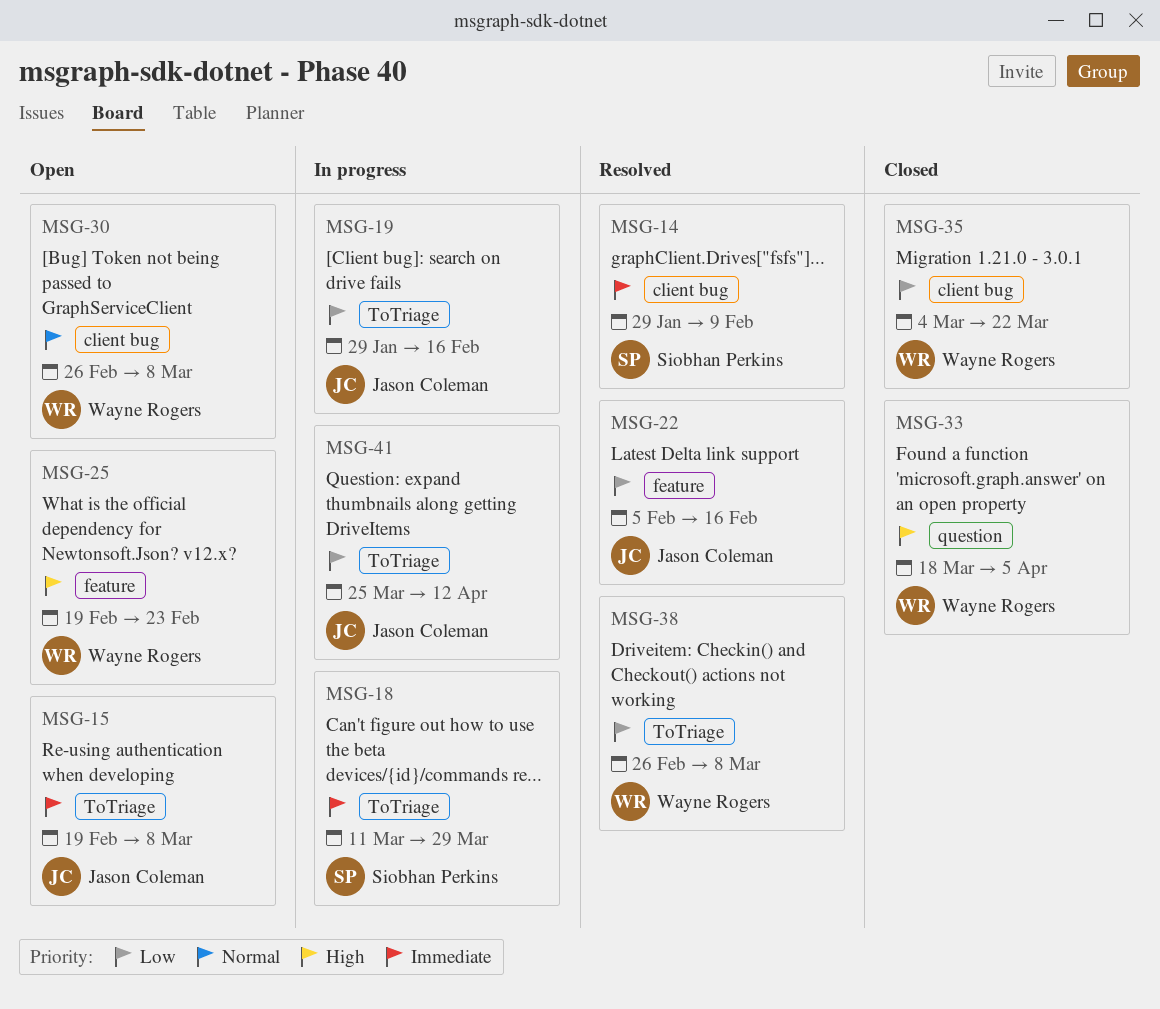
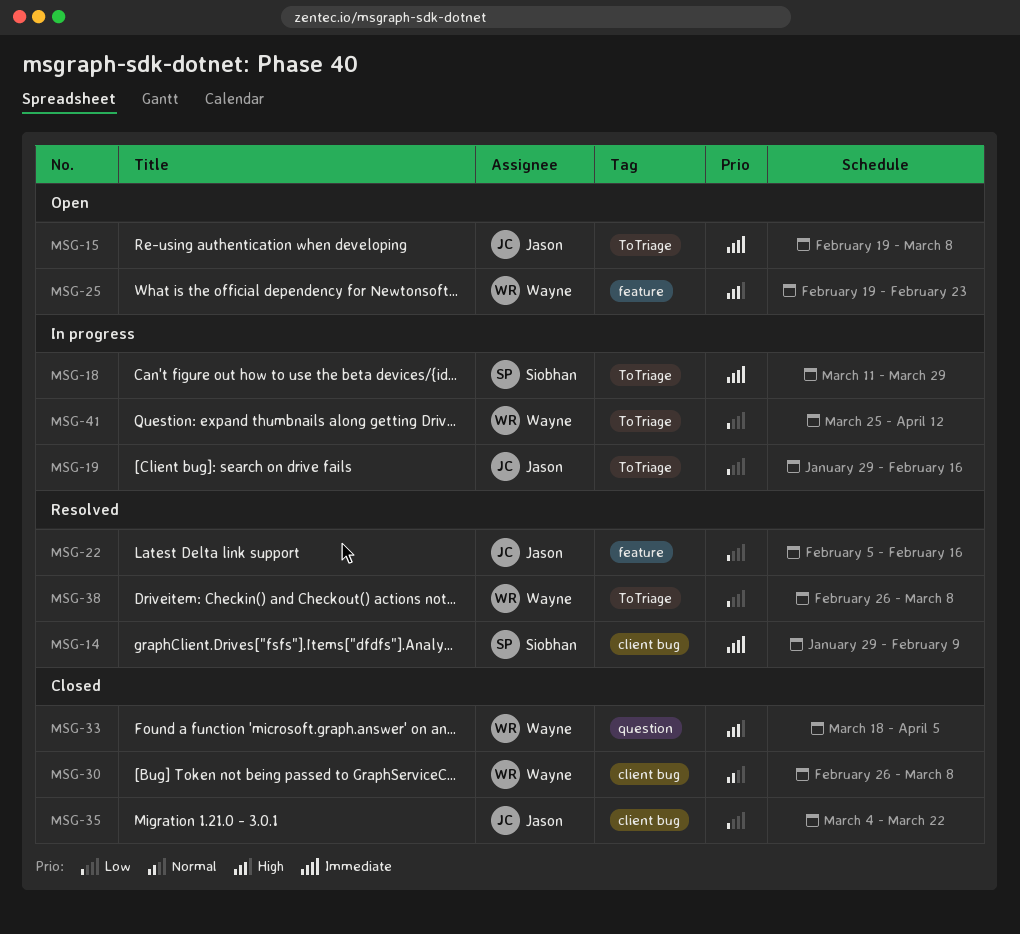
MSG-30, status: Open -> Closed
MSG-35, owner: Wayne Rogers -> Jason Coleman
MSG-41, owner: Jason Coleman -> Wayne Rogers

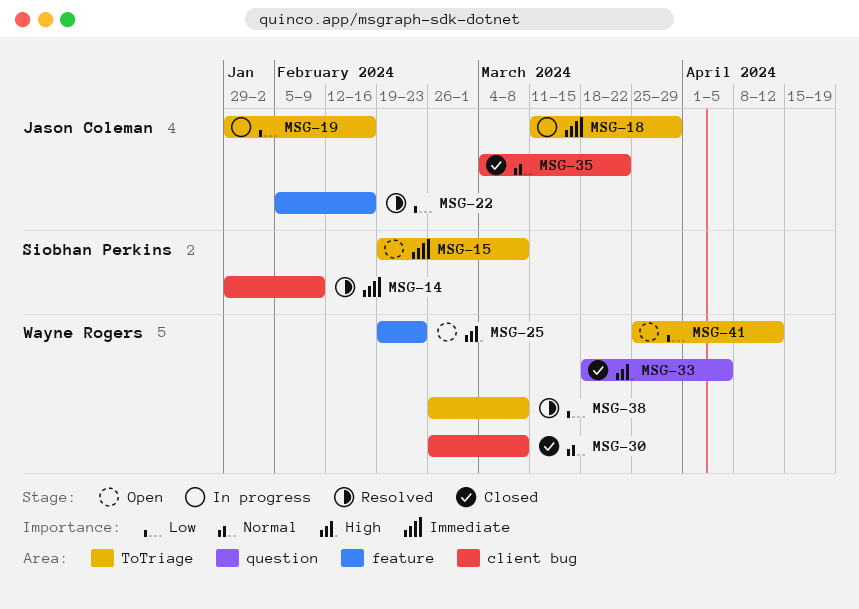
MSG-15, owner: Jason Coleman -> Siobhan Perkins
MSG-18, owner: Siobhan Perkins -> Jason Coleman
MSG-35, priority: Low -> Normal
MSG-41, status: In progress -> Open

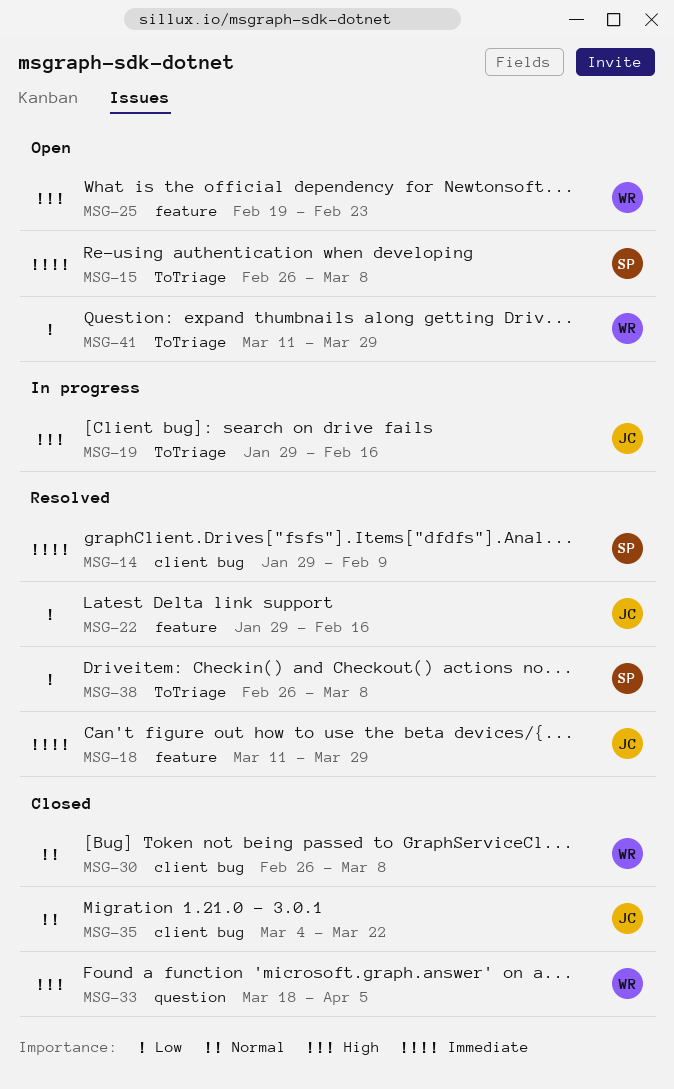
MSG-15, start: Feb 19 -> Feb 26
MSG-18, status: In progress -> Resolved
MSG-18, label: ToTriage -> feature
MSG-19, priority: Low -> High
MSG-22, start: Feb 5 -> Jan 29
MSG-38, owner: Wayne Rogers -> Siobhan Perkins
MSG-41, start: Mar 25 -> Mar 11
MSG-41, due: Apr 12 -> Mar 29

